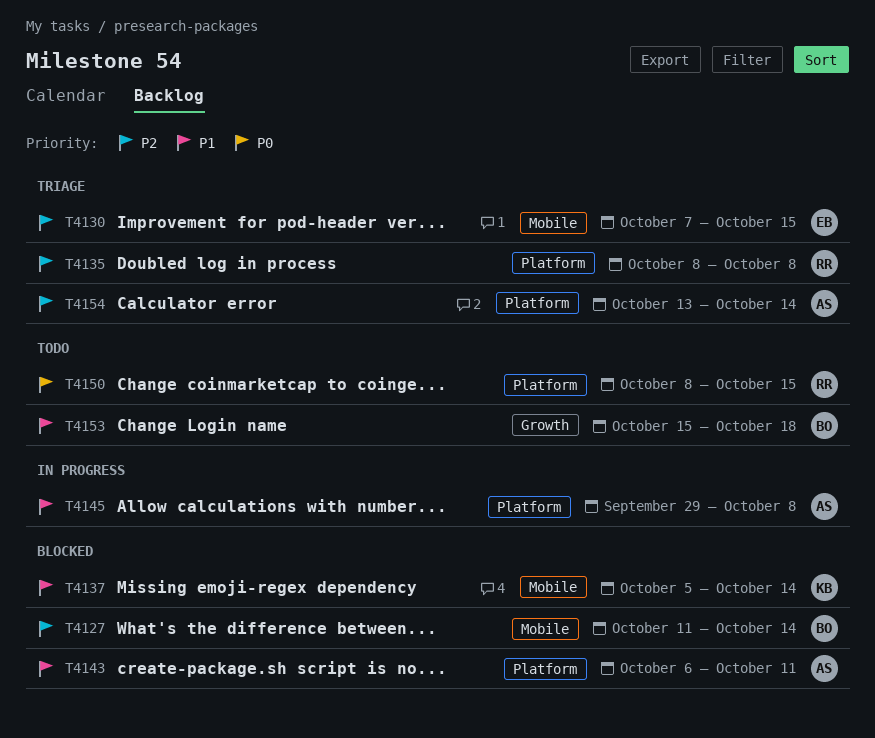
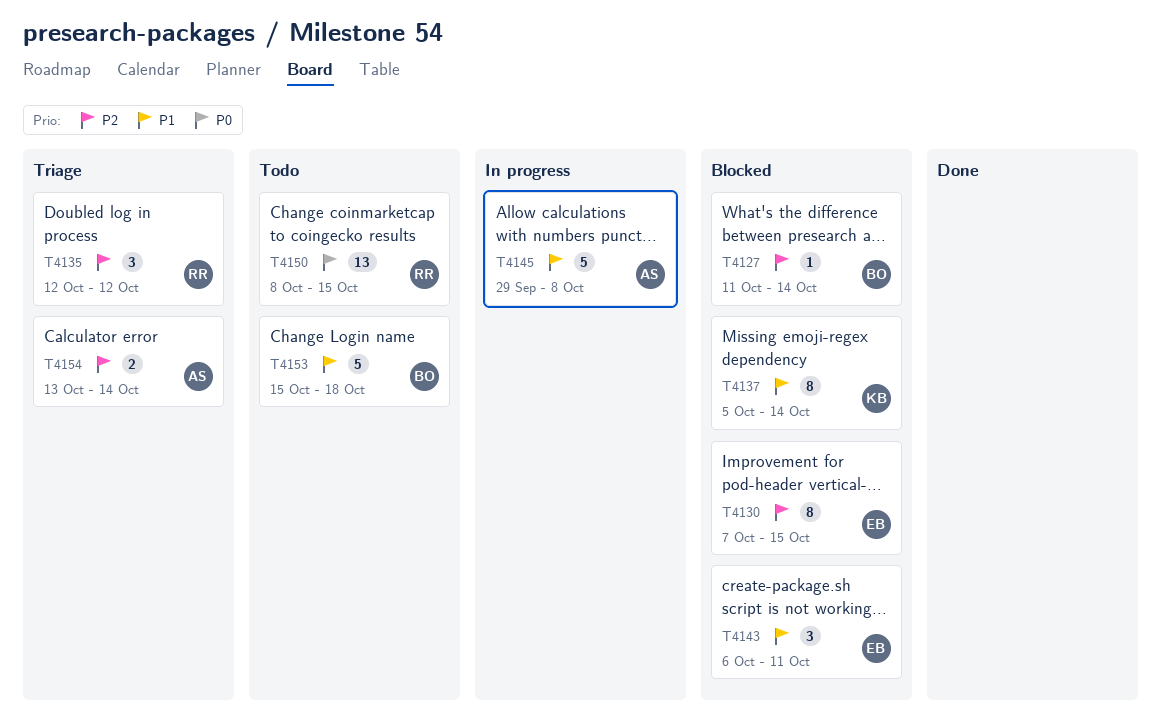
T4130, status: Triage -> Blocked
T4135, start: Oct 8 -> Oct 12
T4135, due: Oct 8 -> Oct 12
T4143, owner: AS -> EB

